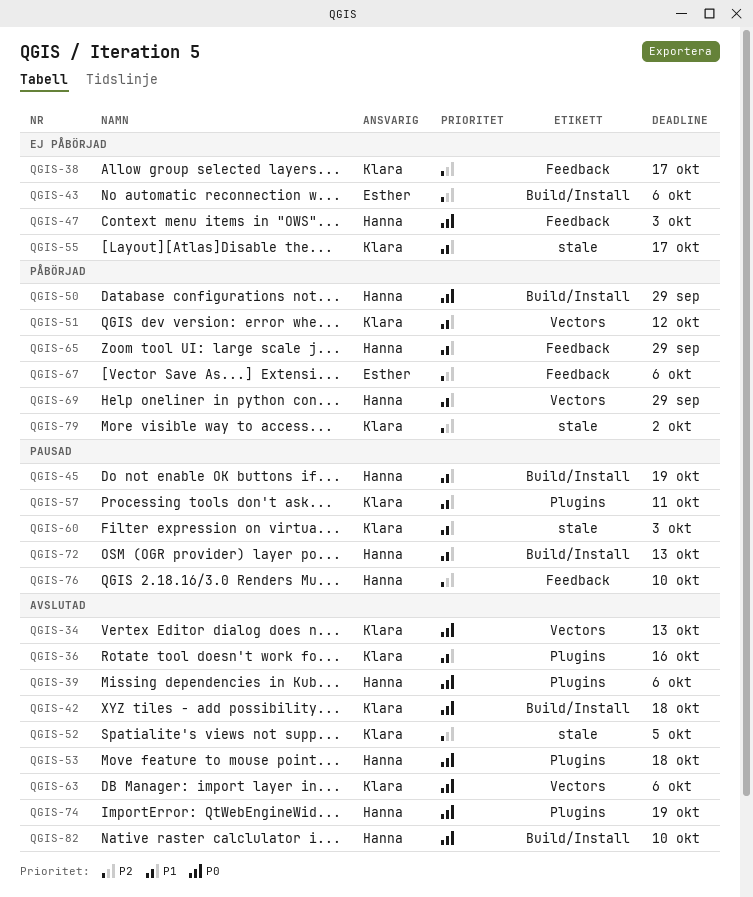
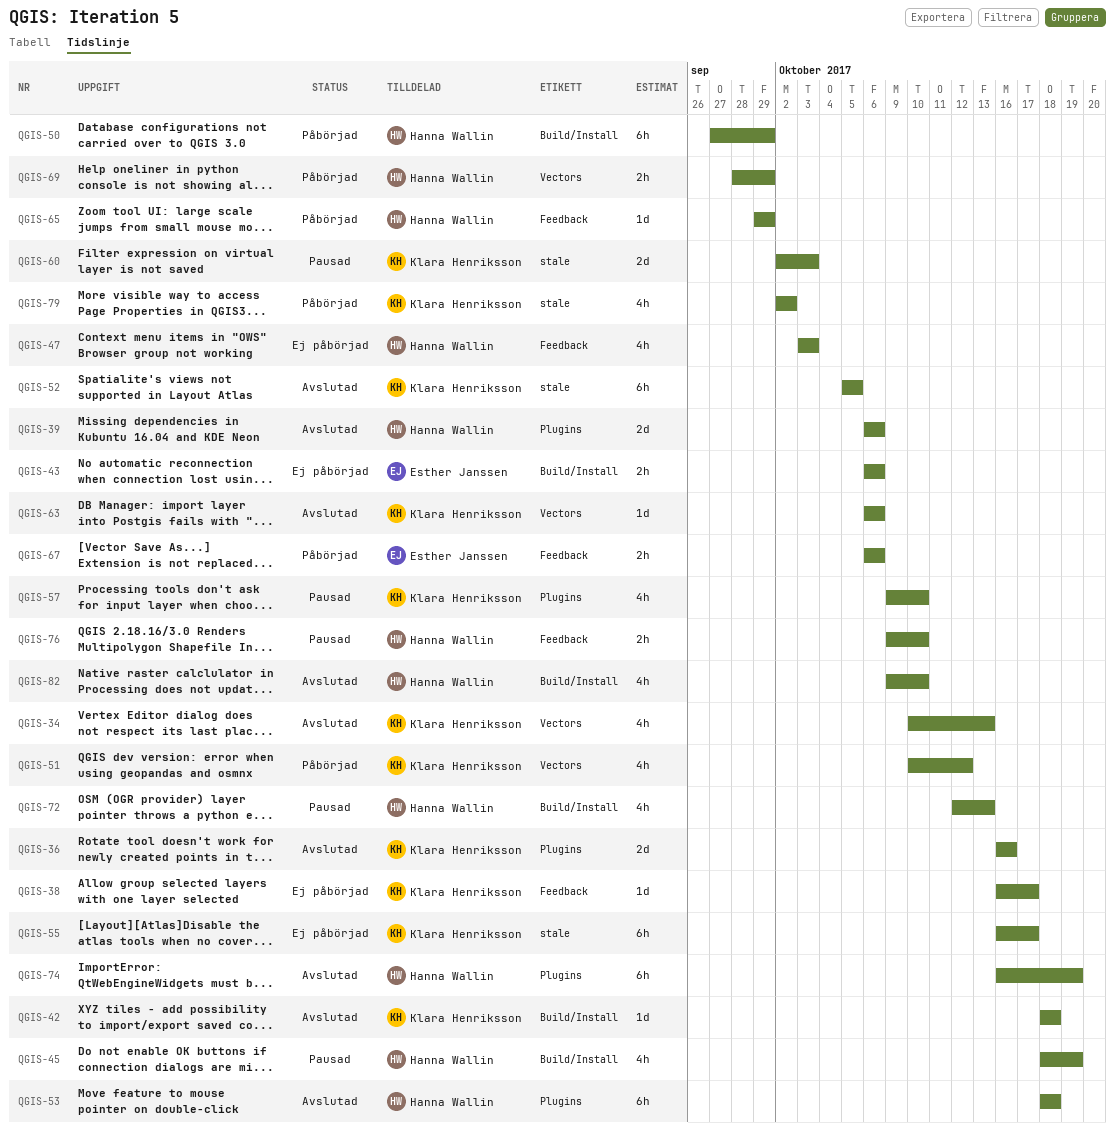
QGIS-57, due: Oct 11 -> Oct 10

